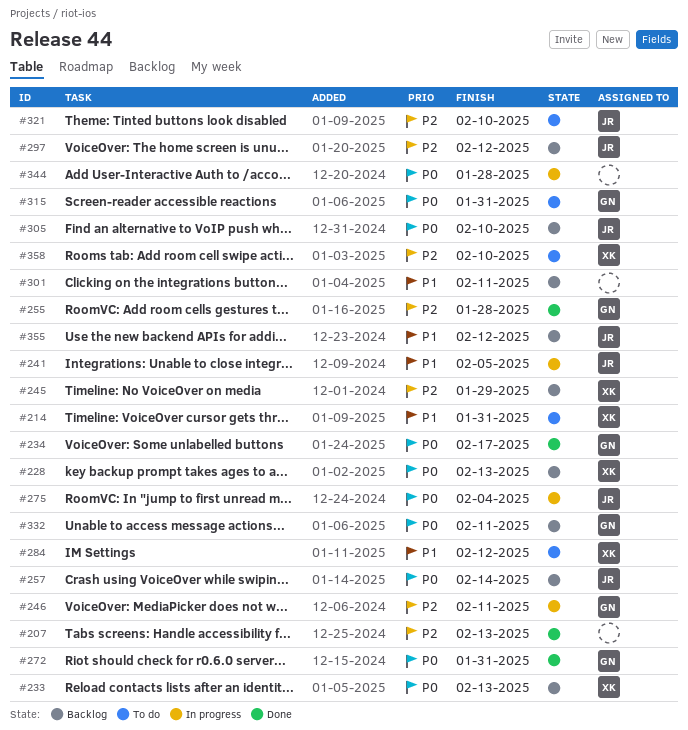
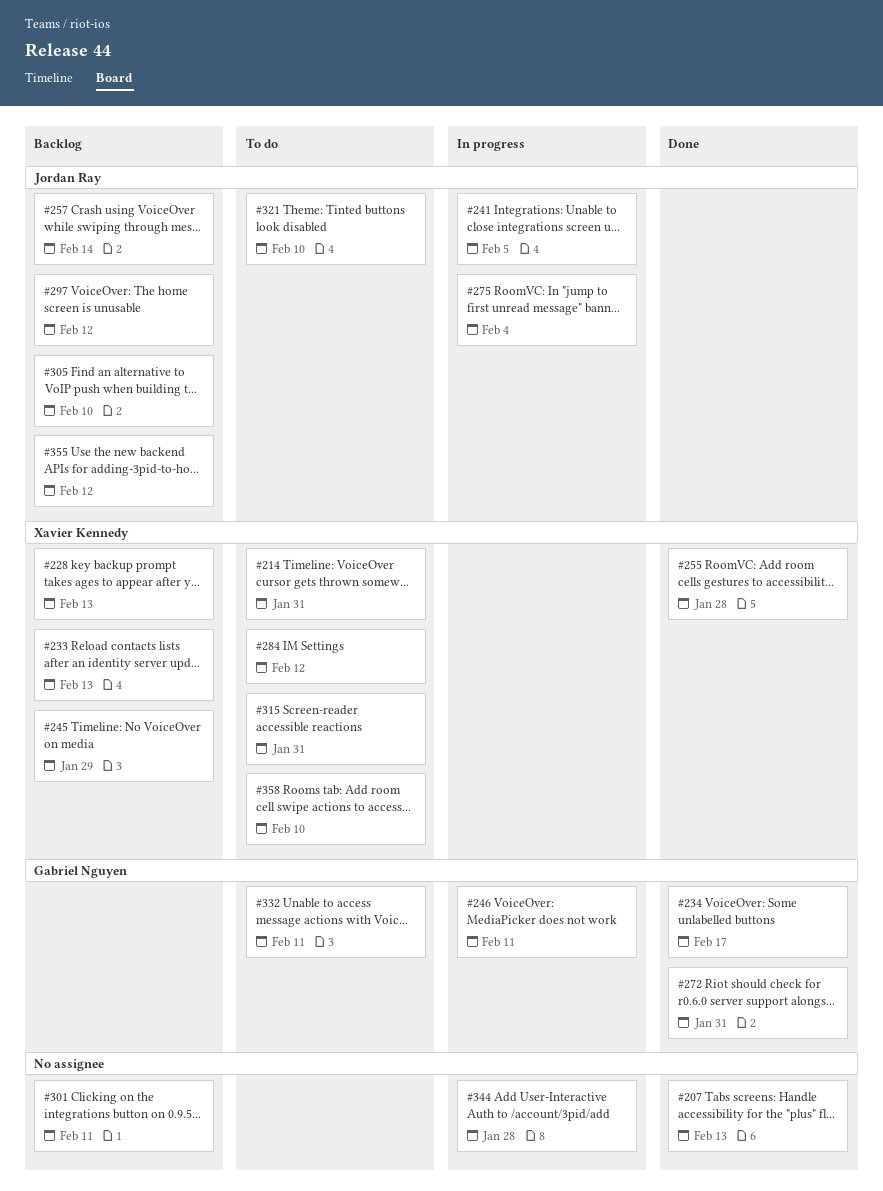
#255, owner: Gabriel Nguyen -> Xavier Kennedy
#315, owner: Gabriel Nguyen -> Xavier Kennedy
#332, status: Backlog -> To do

